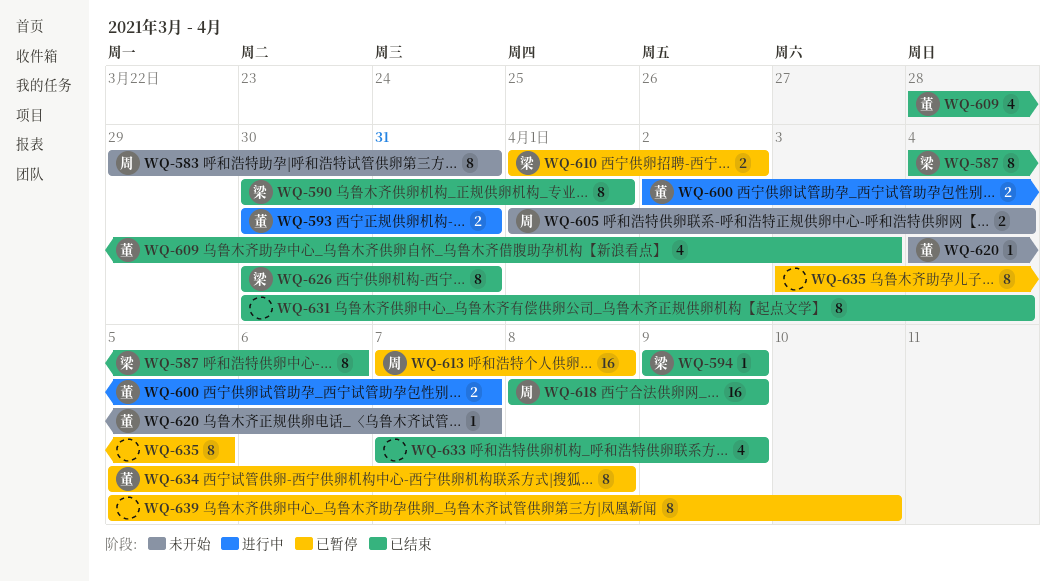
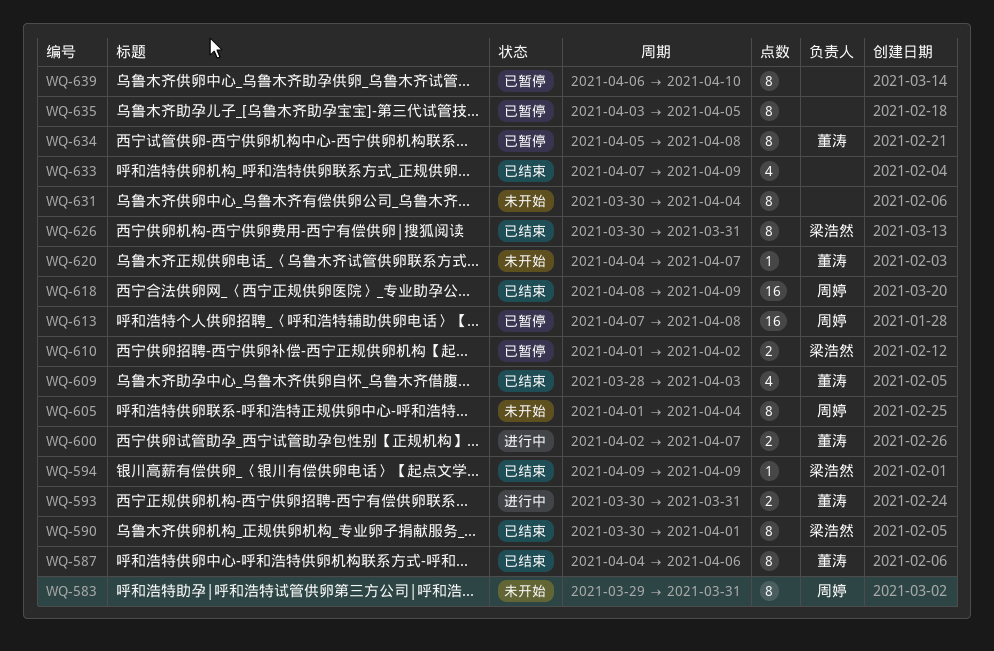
WQ-587, owner: 梁浩然 -> 董涛
WQ-605, estimate: 2 -> 8
WQ-631, status: 已结束 -> 未开始
WQ-639, start: Apr 5 -> Apr 6

